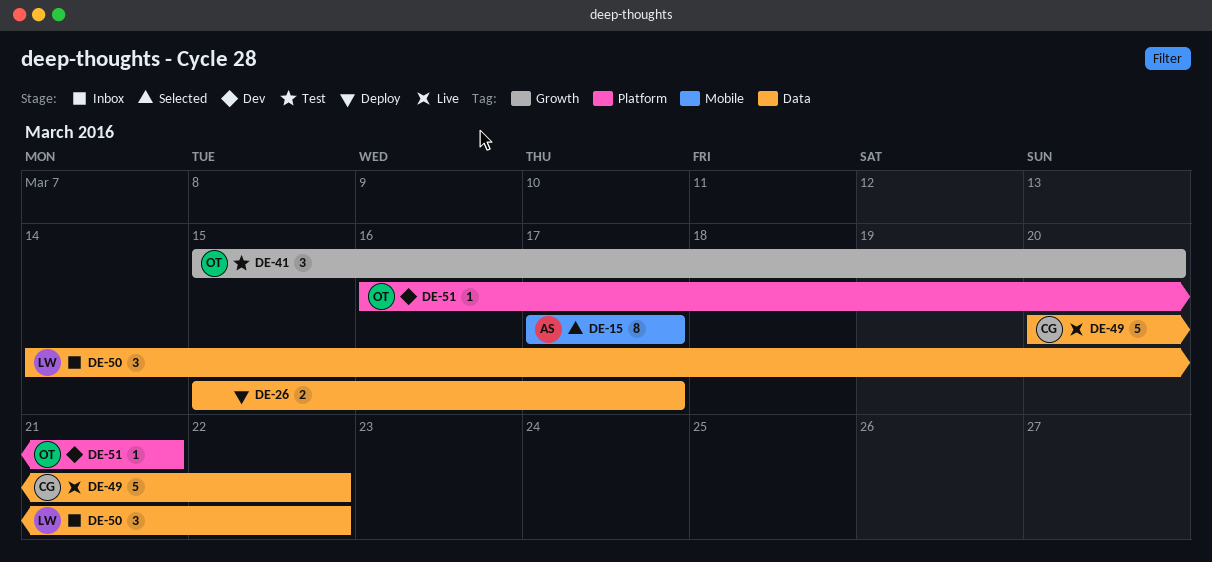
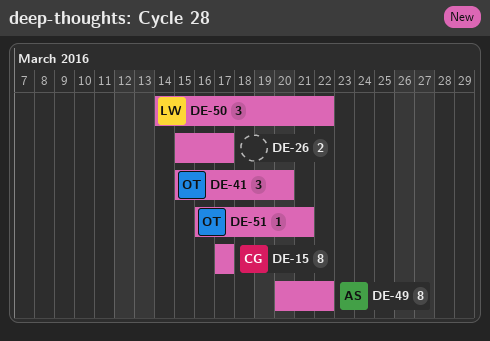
DE-15, owner: AS -> CG
DE-49, owner: CG -> AS
DE-49, estimate: 5 -> 8

